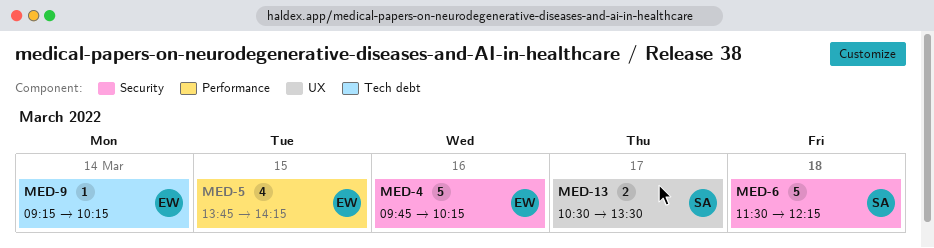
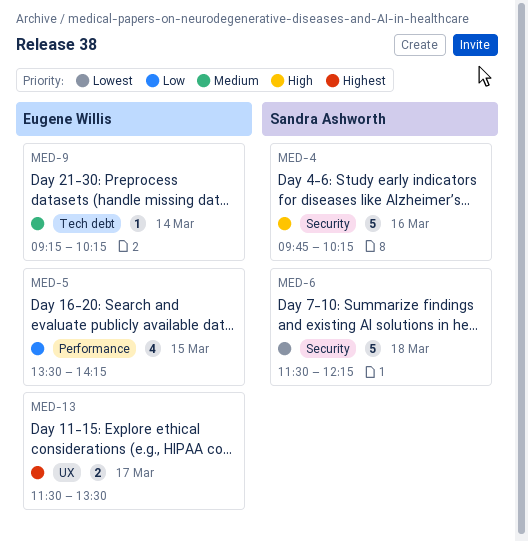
MED-4, owner: Eugene Willis -> Sandra Ashworth
MED-5, begins: 13:45 -> 13:30
MED-13, owner: Sandra Ashworth -> Eugene Willis
MED-13, begins: 10:30 -> 11:30

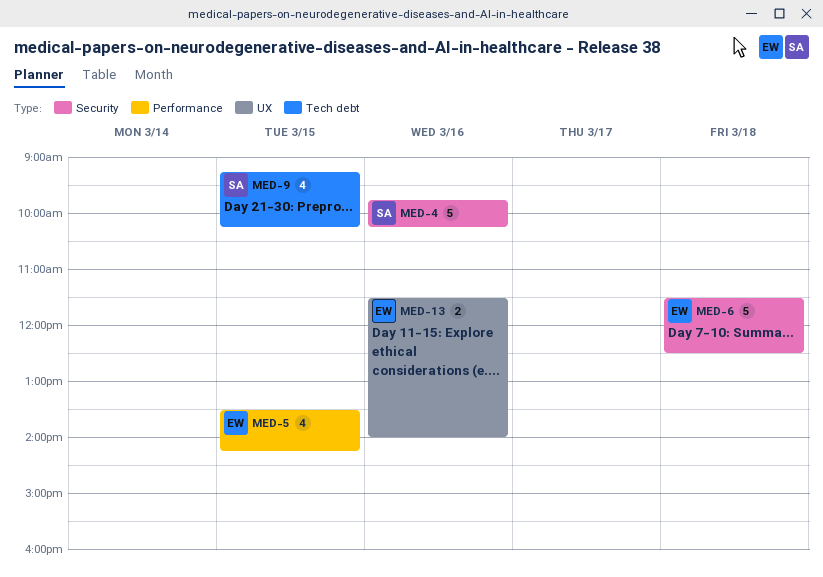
MED-6, owner: Sandra Ashworth -> Eugene Willis
MED-6, ends: 12:15 -> 12:30
MED-9, owner: Eugene Willis -> Sandra Ashworth
MED-9, estimate: 1 -> 4
MED-9, day: Mar 14 -> Mar 15
MED-13, day: Mar 17 -> Mar 16
MED-13, ends: 13:30 -> 14:00

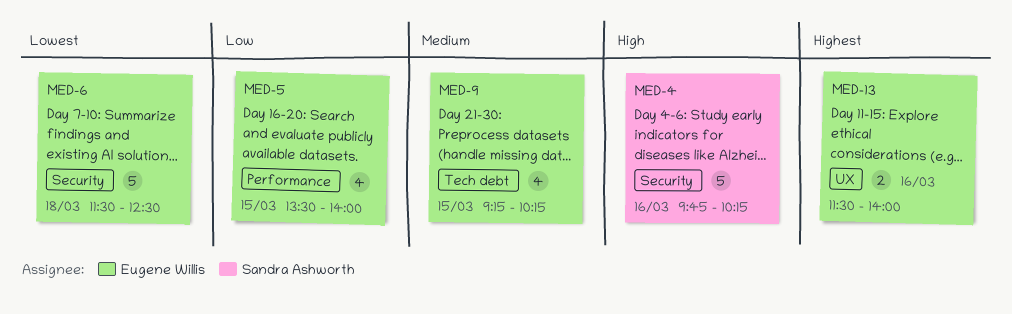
MED-5, ends: 14:15 -> 14:00
MED-9, owner: Sandra Ashworth -> Eugene Willis

